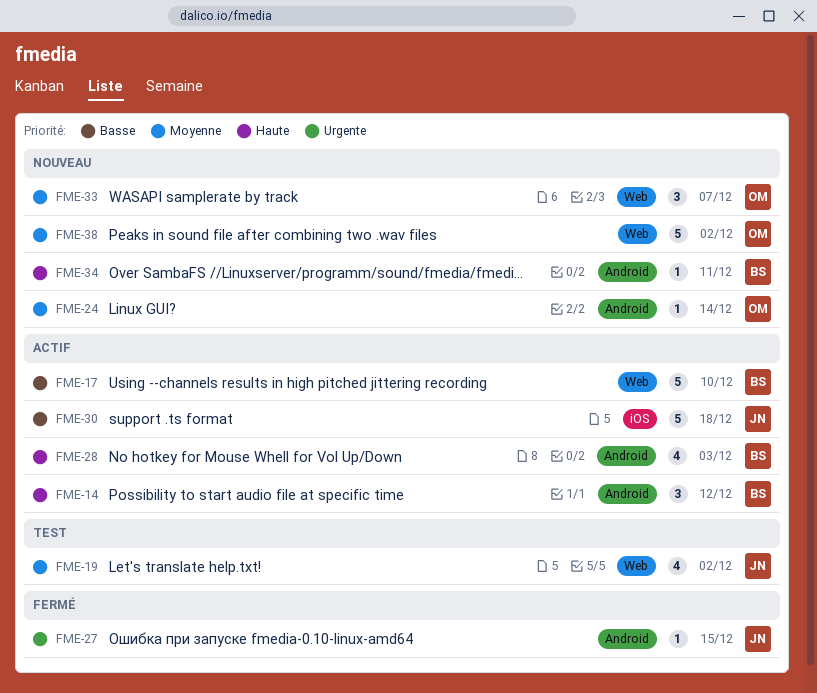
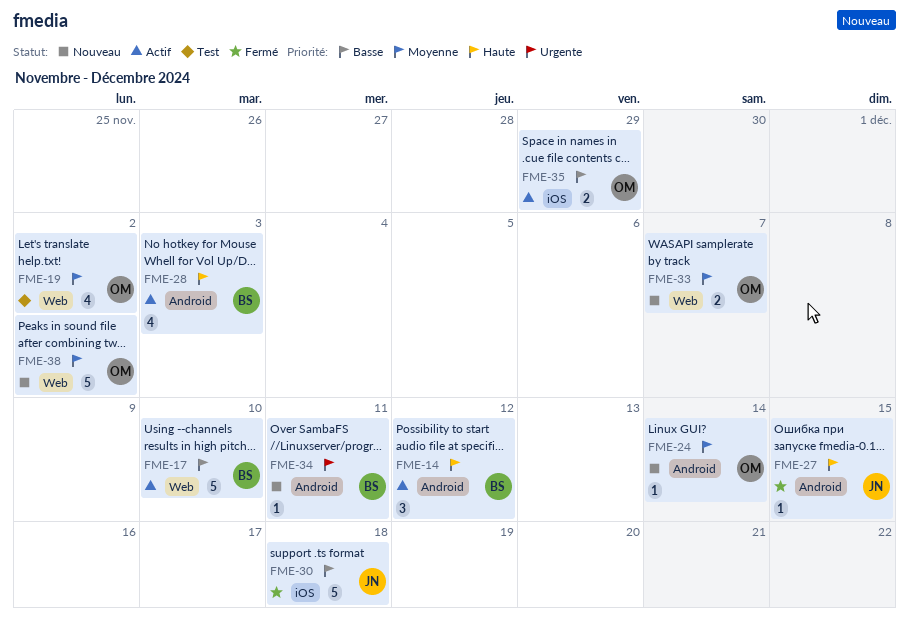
FME-19, owner: JN -> OM
FME-27, priority: Urgente -> Haute
FME-30, status: Actif -> Fermé
FME-33, estimate: 3 -> 2
FME-34, priority: Haute -> Urgente
FME-35: none -> present

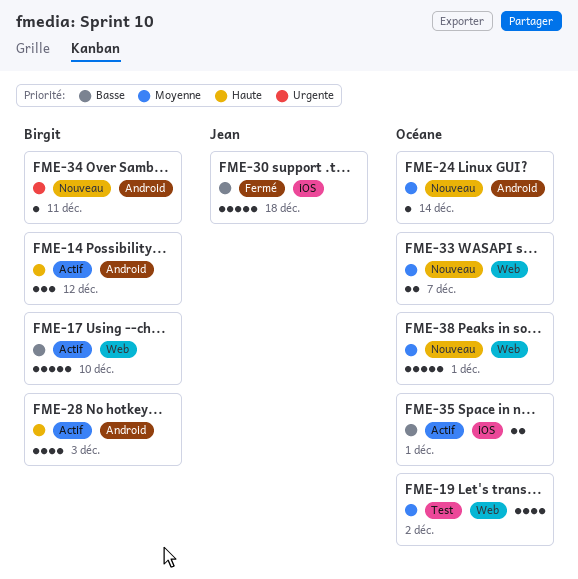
FME-27: present -> none
FME-35, due: Nov 29 -> Dec 1
FME-38, due: Dec 2 -> Dec 1

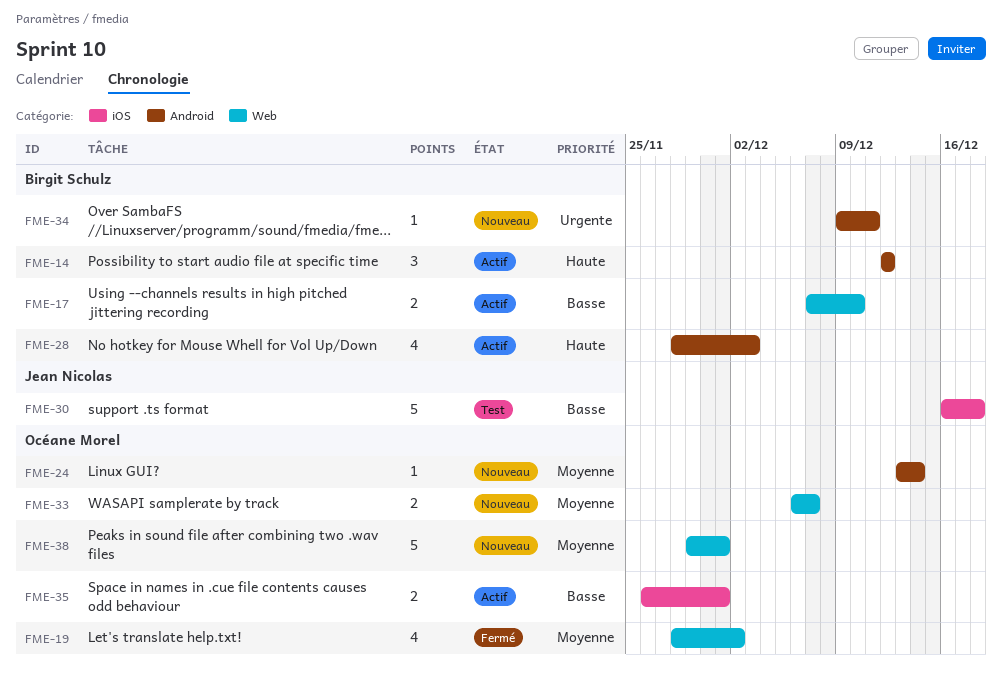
FME-17, estimate: 5 -> 2
FME-19, status: Test -> Fermé
FME-30, status: Fermé -> Test

